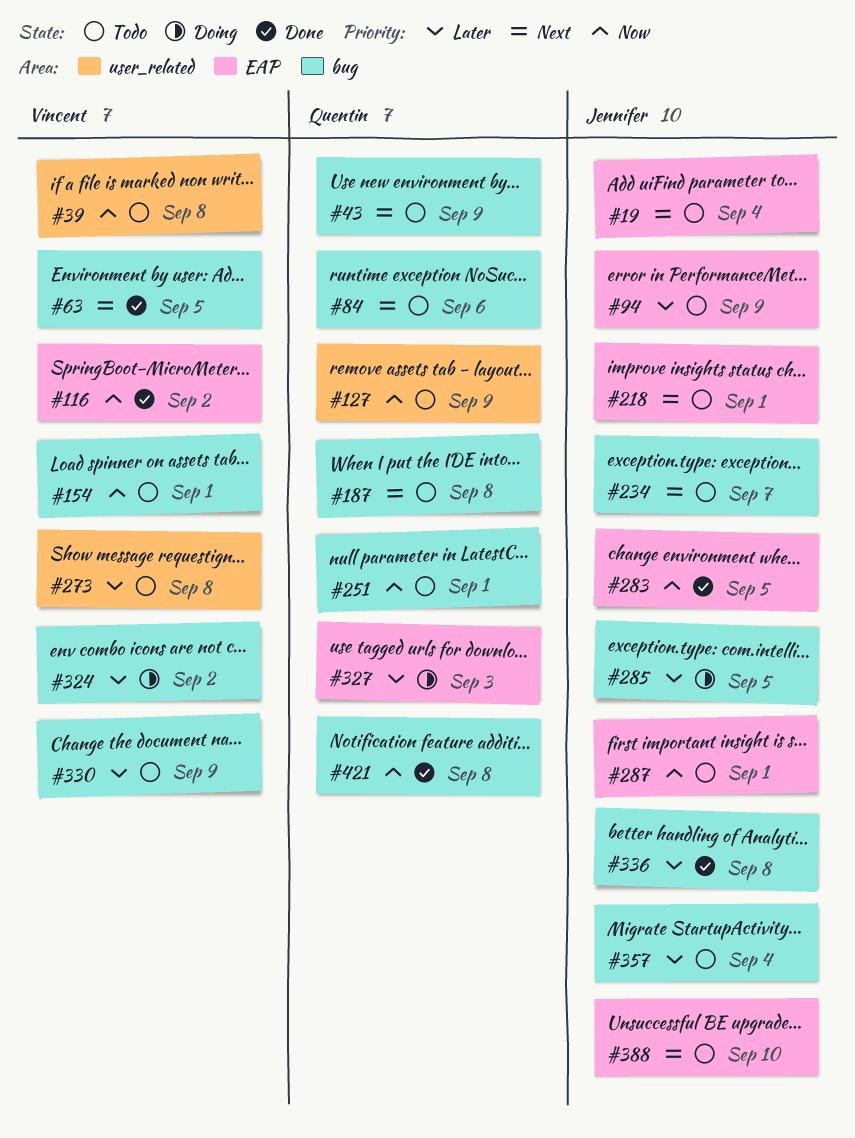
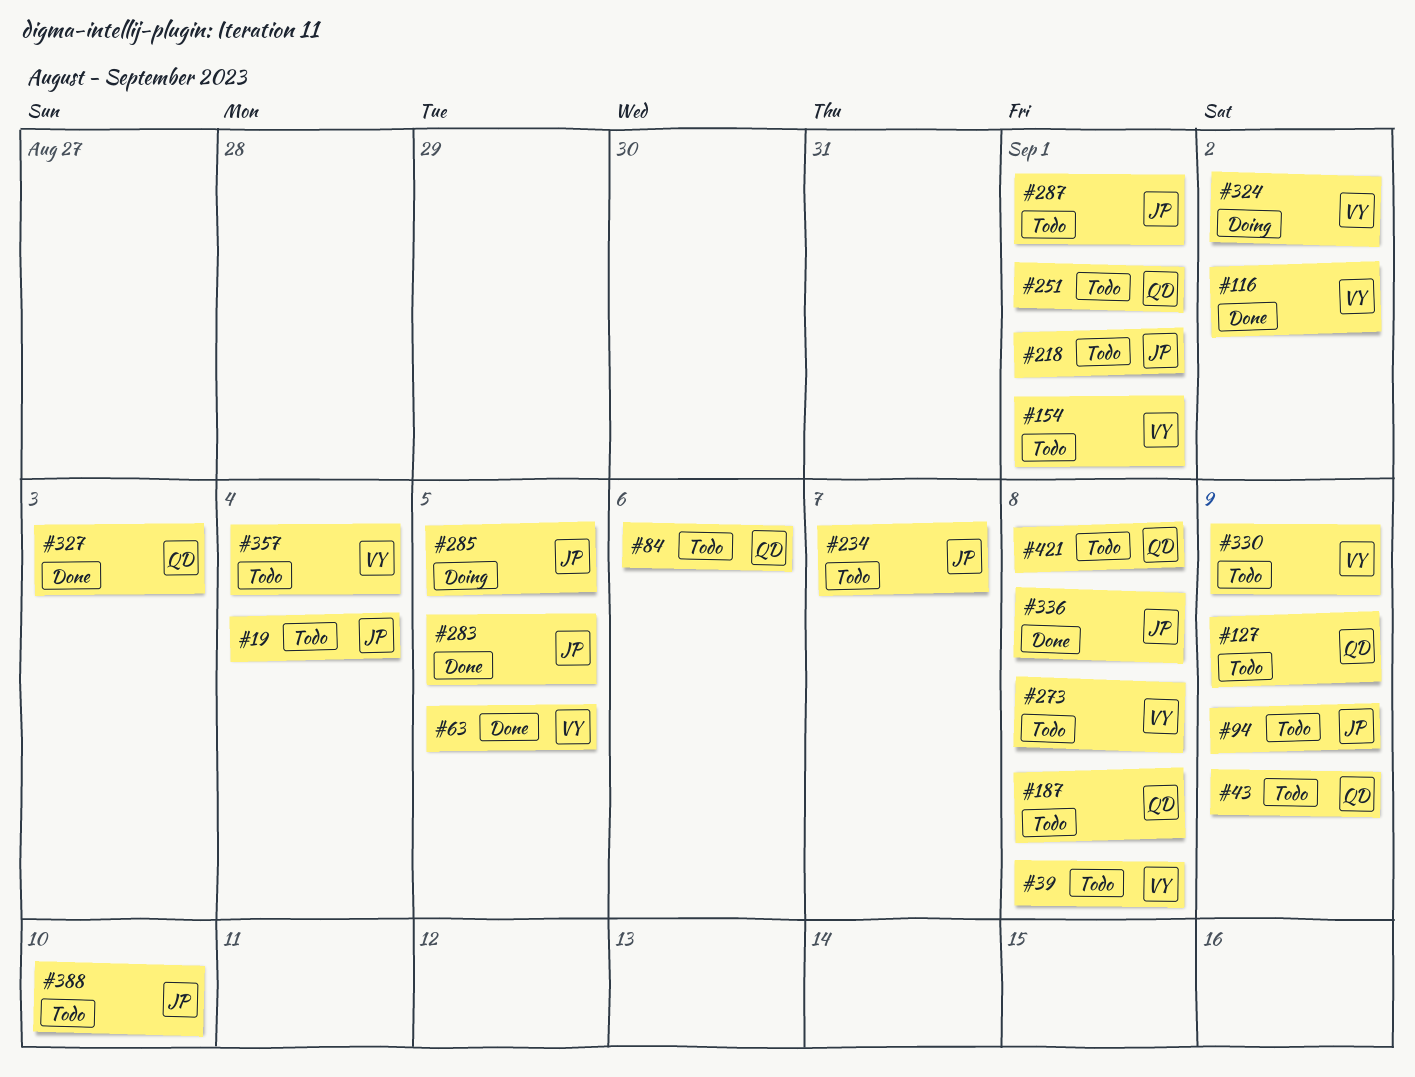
#327, status: Doing -> Done
#357, owner: Jennifer -> Vincent
#421, status: Done -> Todo

